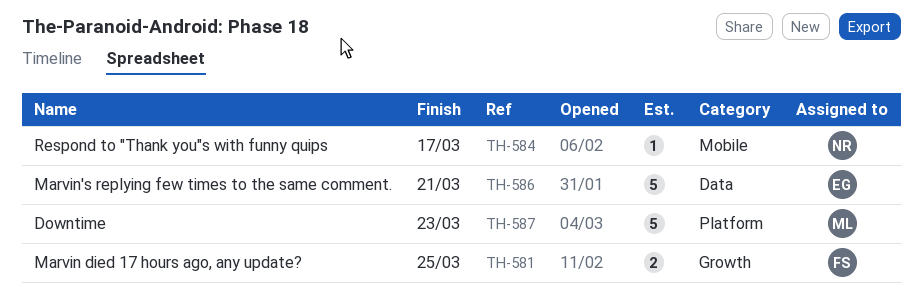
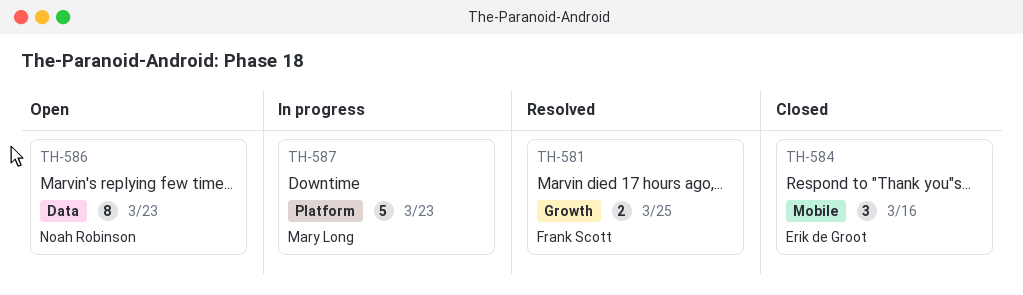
TH-584, owner: Noah Robinson -> Erik de Groot
TH-584, estimate: 1 -> 3
TH-584, due: Mar 17 -> Mar 16
TH-586, owner: Erik de Groot -> Noah Robinson
TH-586, estimate: 5 -> 8
TH-586, due: Mar 21 -> Mar 23

